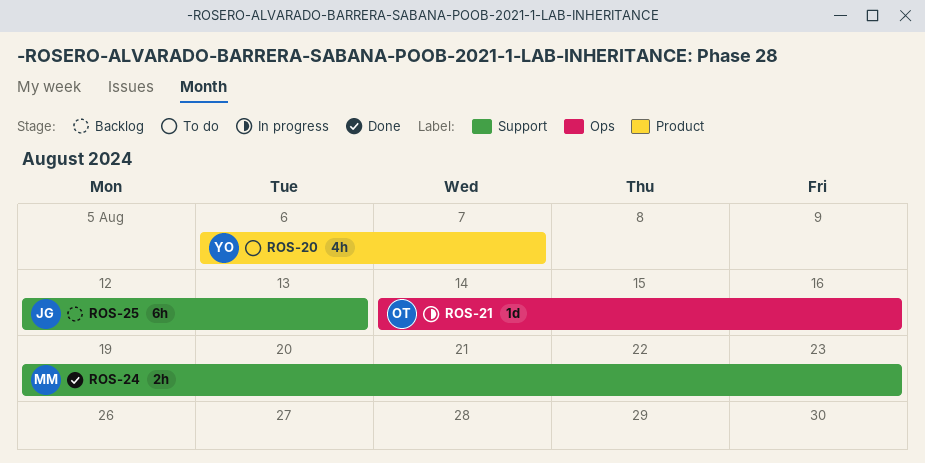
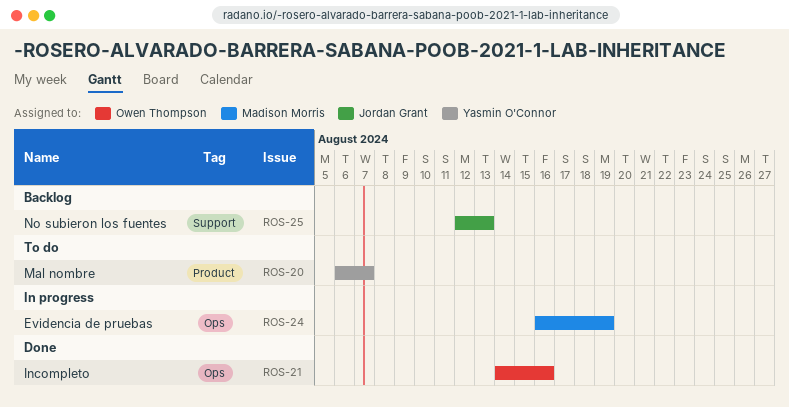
ROS-21, status: In progress -> Done
ROS-24, status: Done -> In progress
ROS-24, label: Support -> Ops
ROS-24, start: Aug 19 -> Aug 16
ROS-24, due: Aug 23 -> Aug 19

